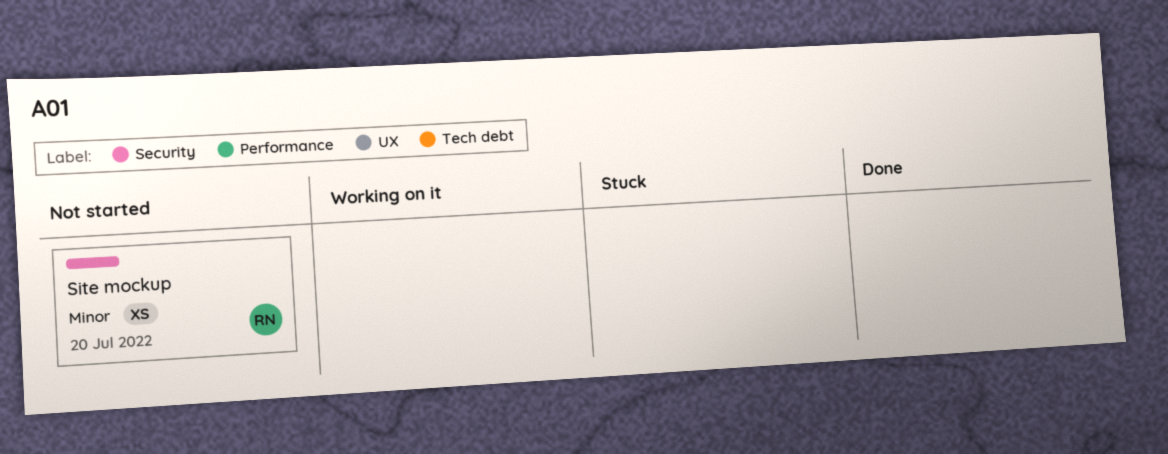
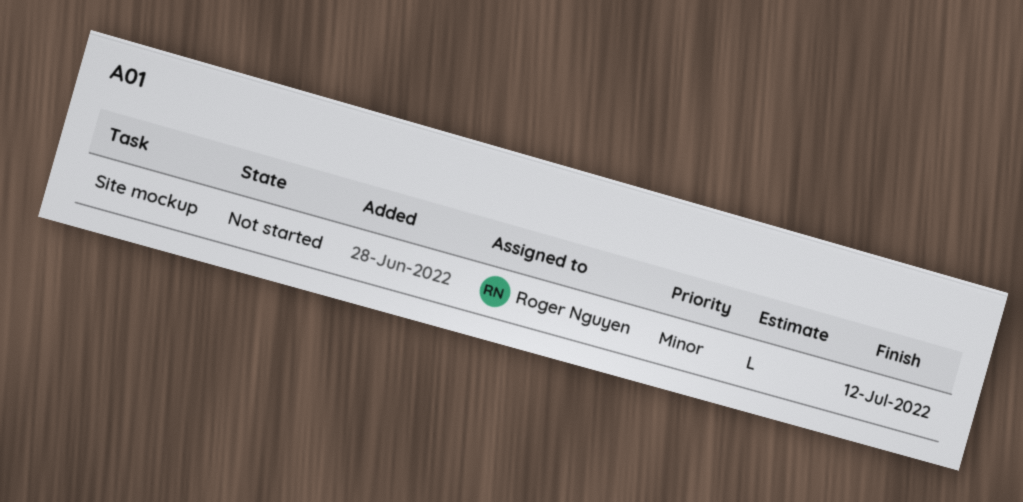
Site mockup, estimate: XS -> L
Site mockup, due: Jul 20 -> Jul 12

